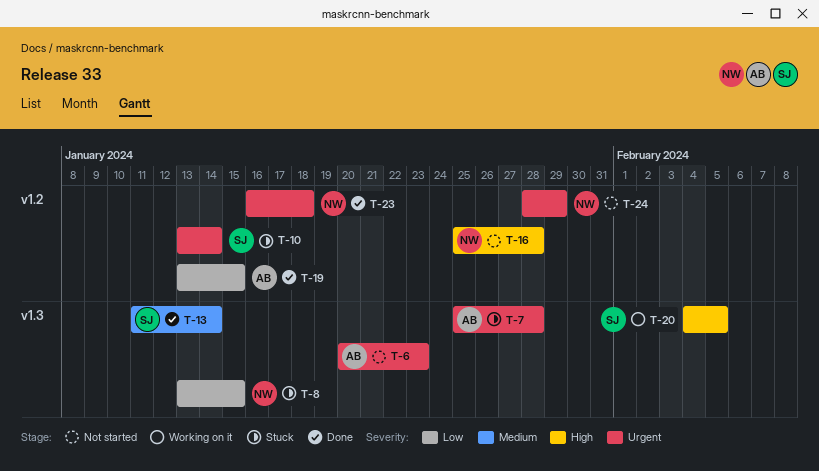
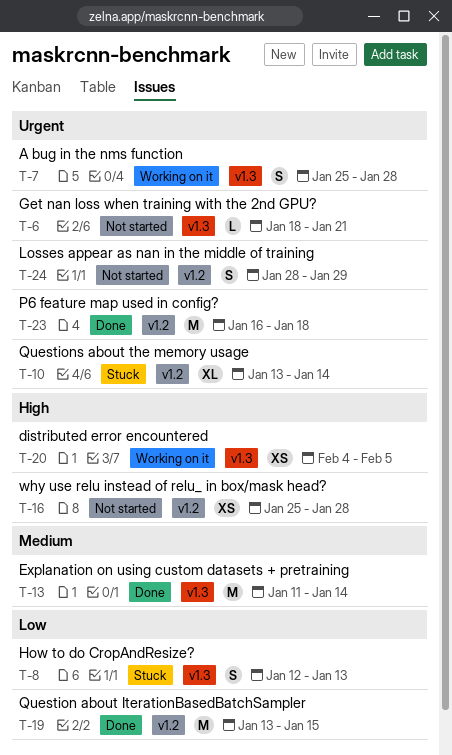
T-6, start: Jan 20 -> Jan 18
T-6, due: Jan 23 -> Jan 21
T-7, status: Stuck -> Working on it
T-8, start: Jan 13 -> Jan 12
T-8, due: Jan 15 -> Jan 13

